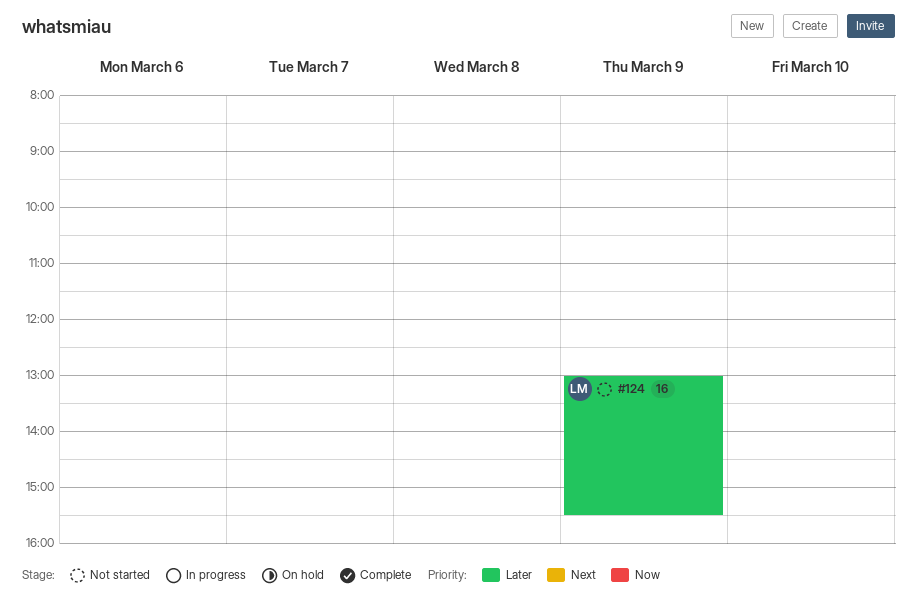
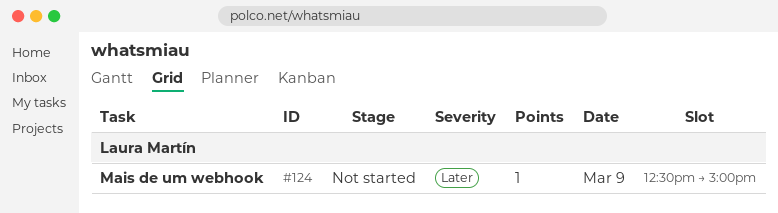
#124, estimate: 16 -> 1
#124, begins: 13:00 -> 12:30
#124, ends: 15:30 -> 15:00

